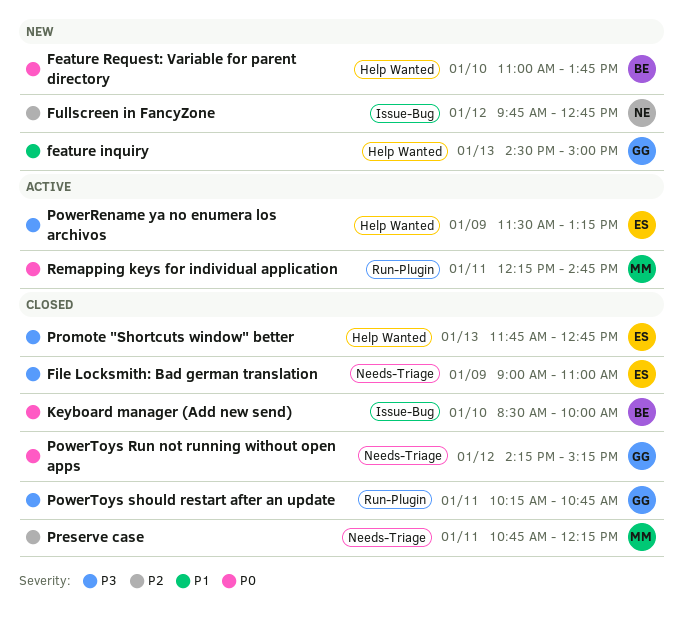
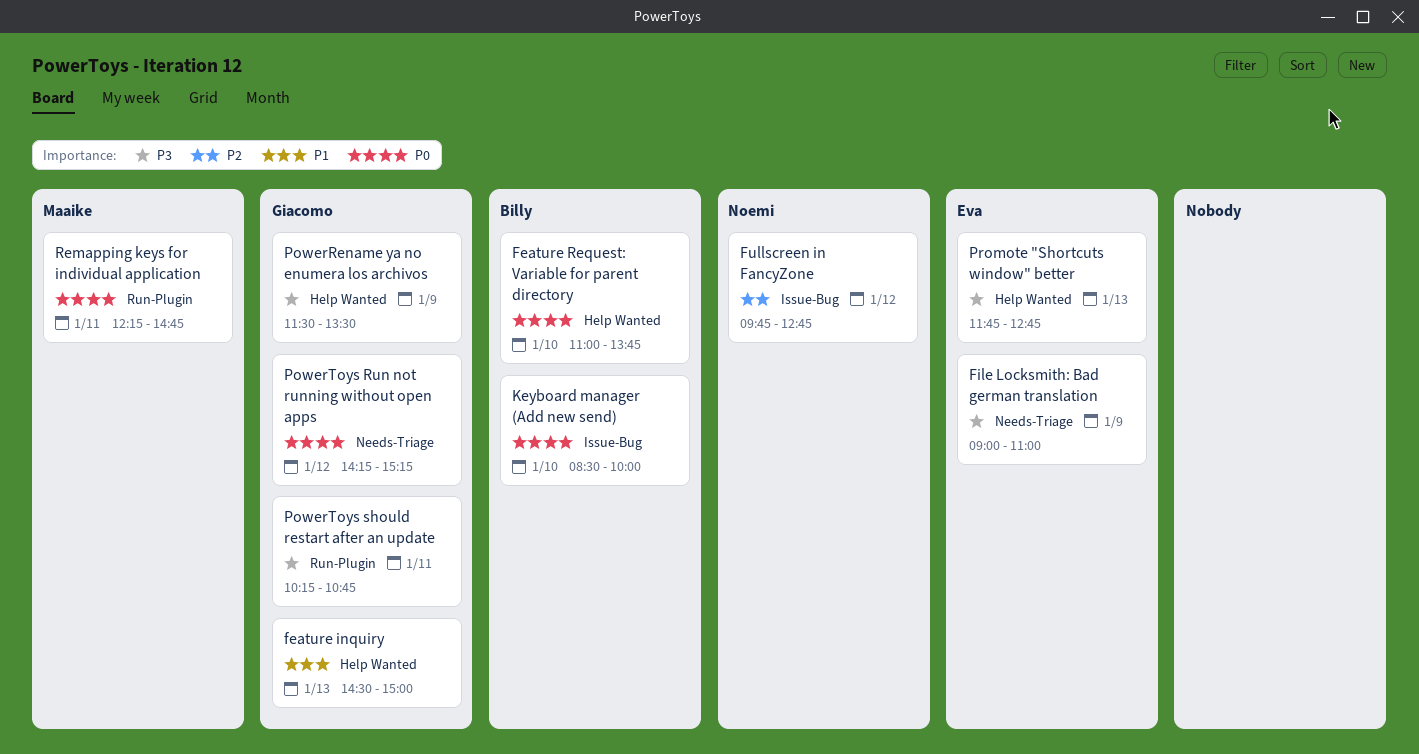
PowerRename ya no enumera los archivos, owner: Eva -> Giacomo
PowerRename ya no enumera los archivos, ends: 13:15 -> 13:30
Preserve case: present -> none

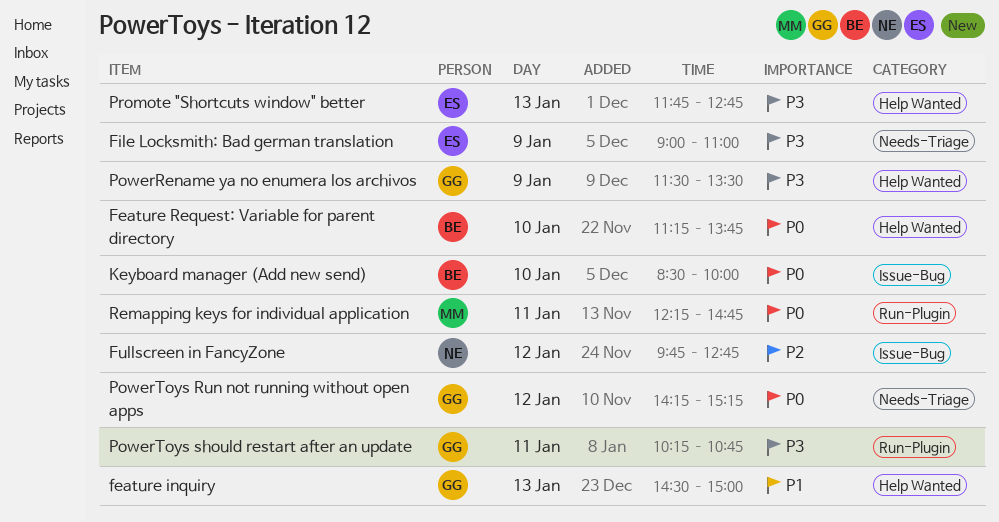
Feature Request: Variable for parent directory, begins: 11:00 -> 11:15

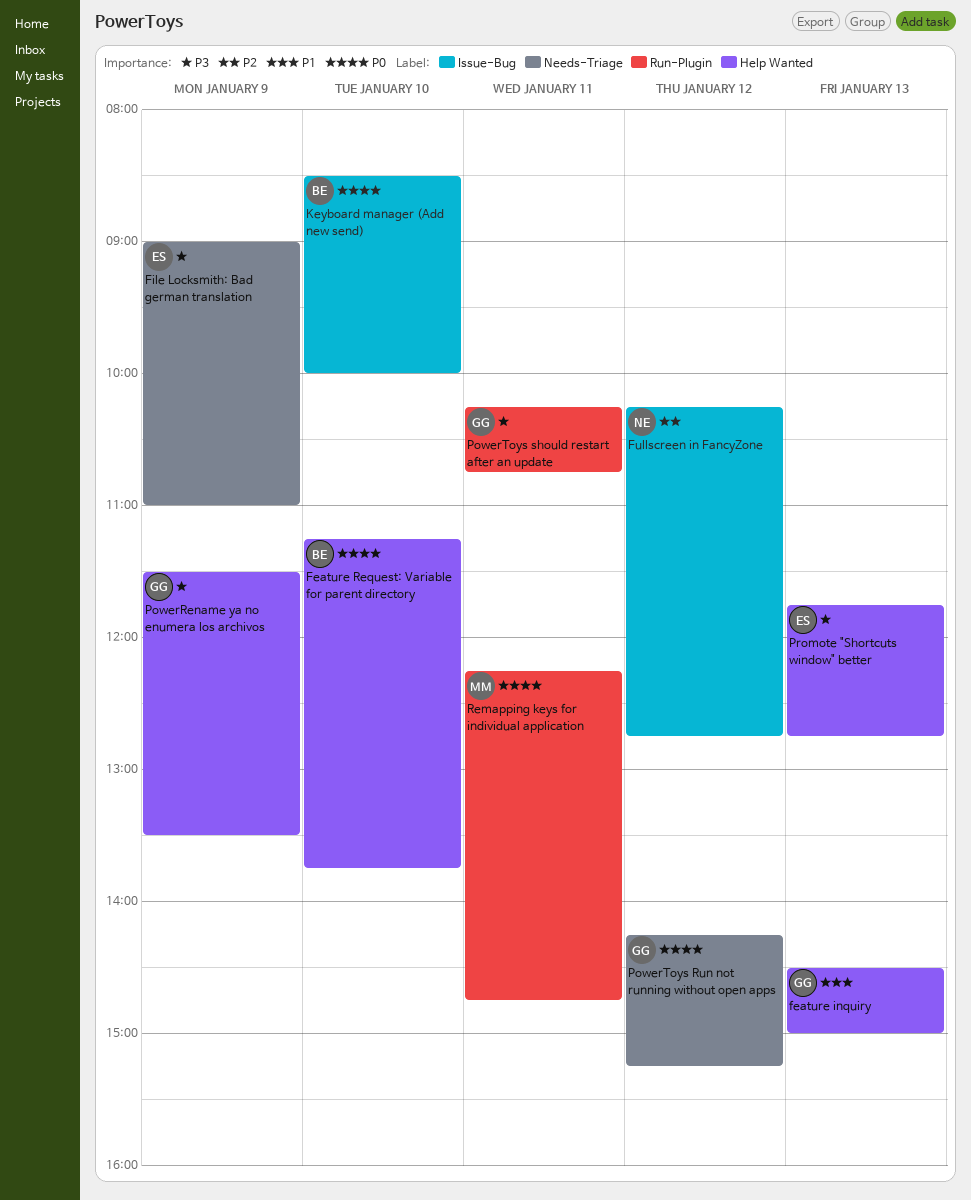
Fullscreen in FancyZone, begins: 09:45 -> 10:15

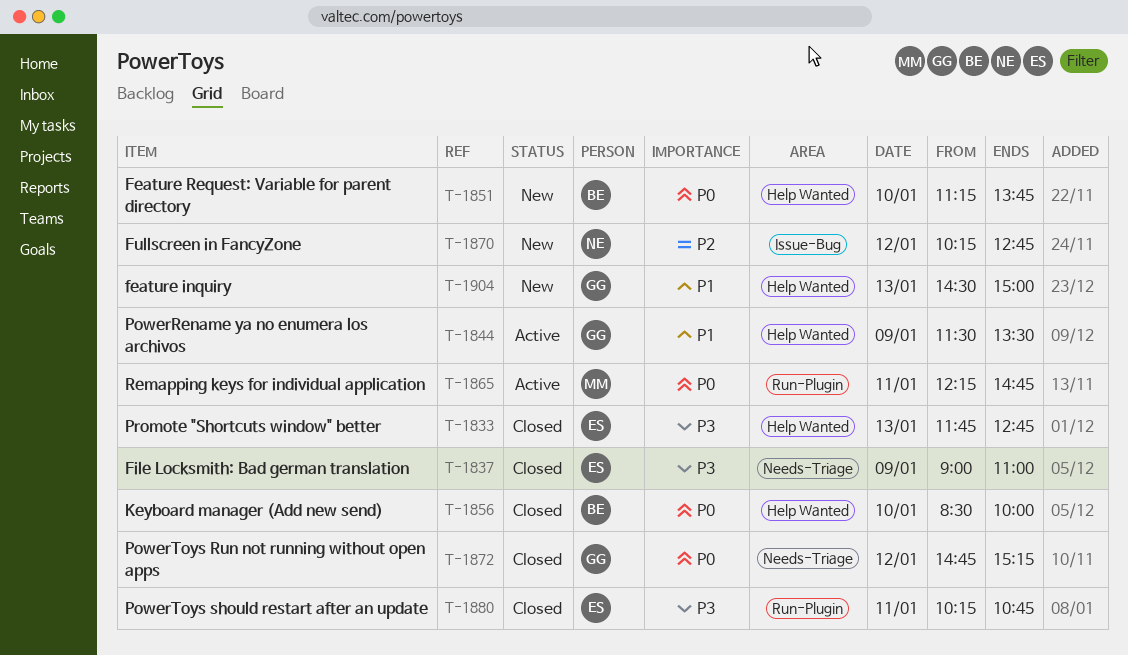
Keyboard manager (Add new send), label: Issue-Bug -> Help Wanted
PowerRename ya no enumera los archivos, priority: P3 -> P1
PowerToys Run not running without open apps, begins: 14:15 -> 14:45
PowerToys should restart after an update, owner: GG -> ES

